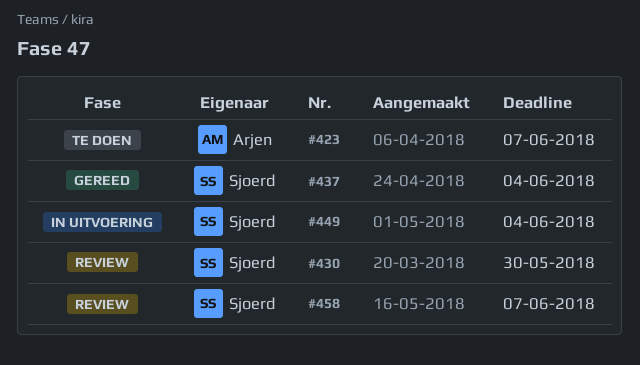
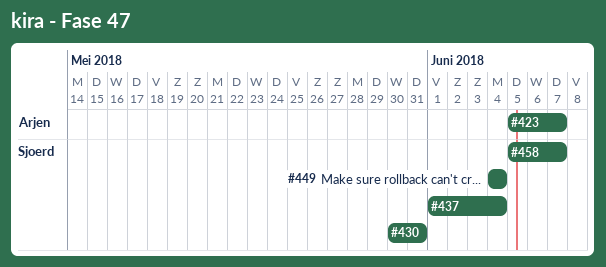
#430, due: May 30 -> May 31

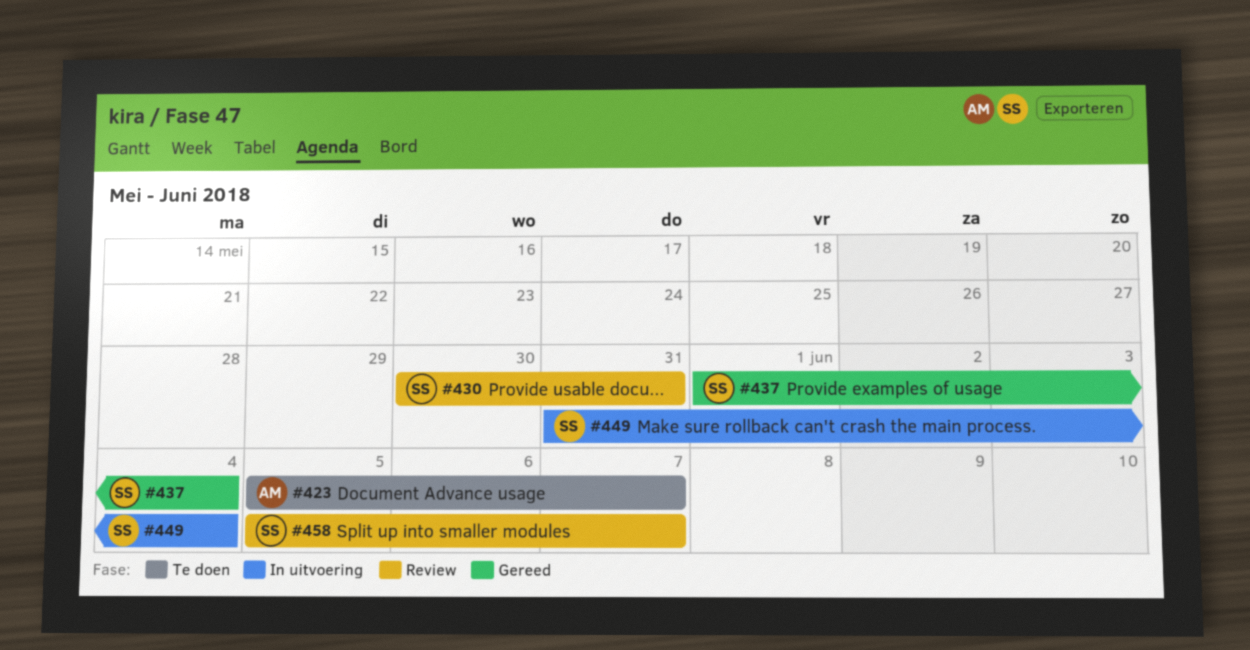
#449, start: Jun 4 -> May 31

